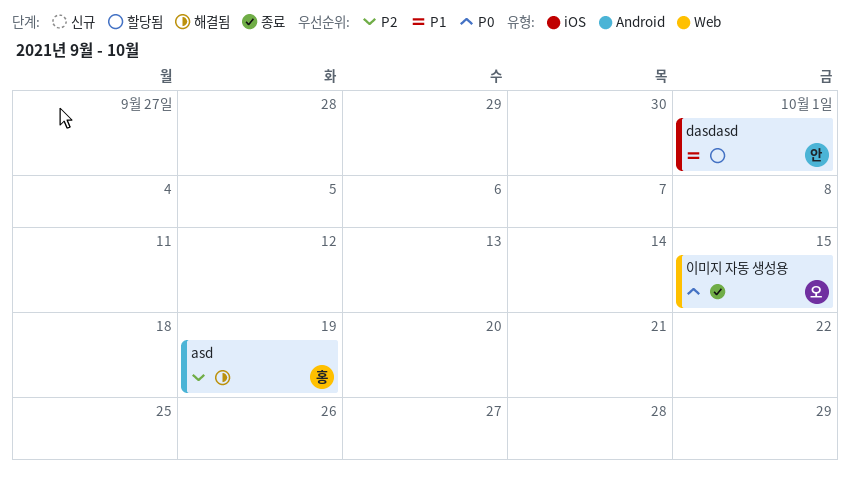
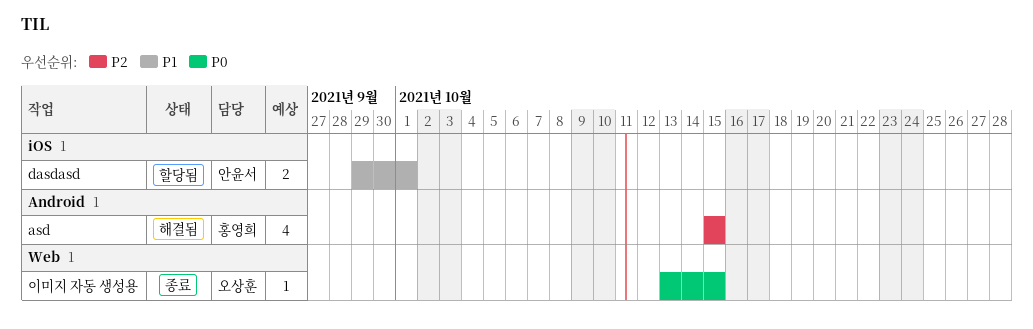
asd, due: Oct 19 -> Oct 15

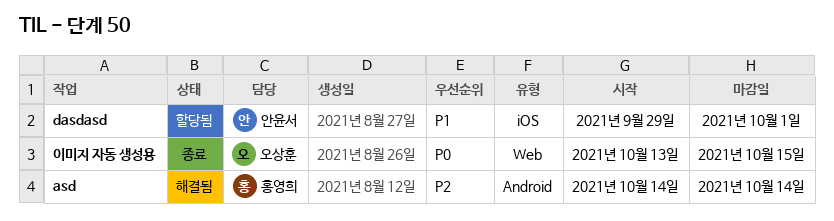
asd, start: Oct 15 -> Oct 14
asd, due: Oct 15 -> Oct 14

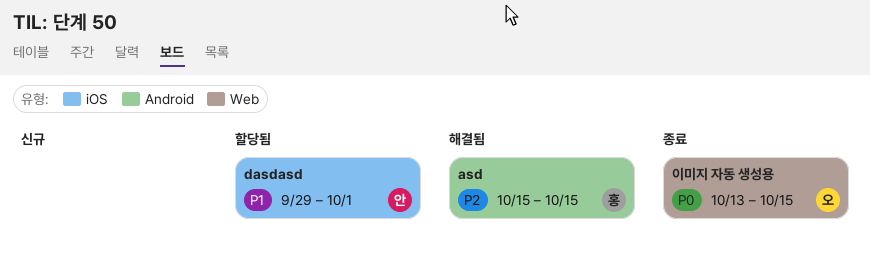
asd, start: Oct 14 -> Oct 15
asd, due: Oct 14 -> Oct 15

